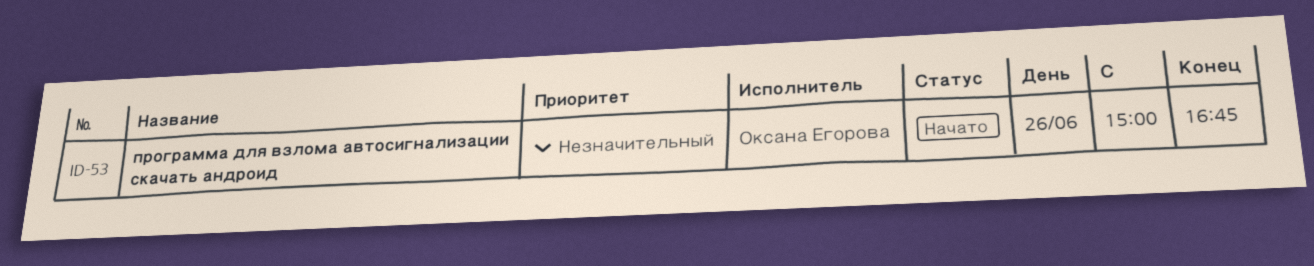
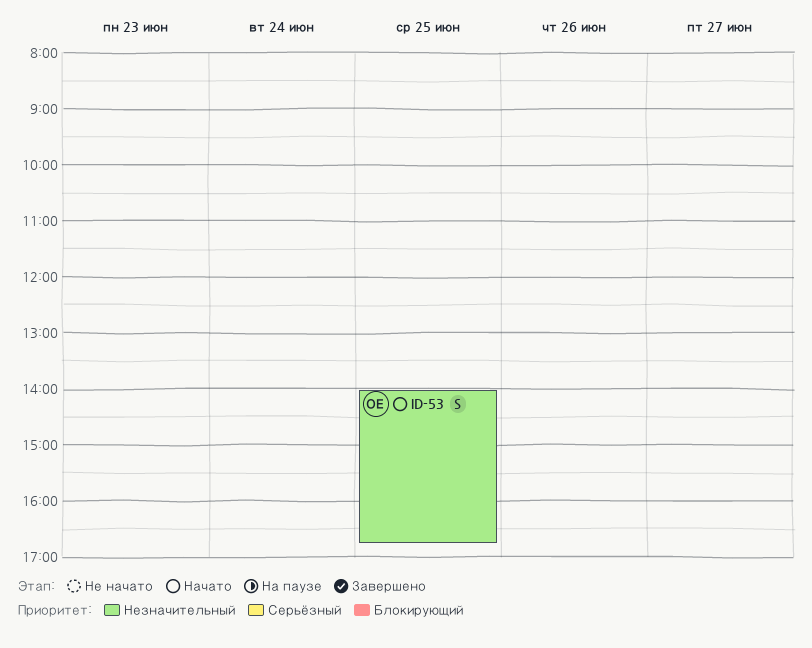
ID-53, day: Jun 26 -> Jun 25
ID-53, begins: 15:00 -> 14:00

